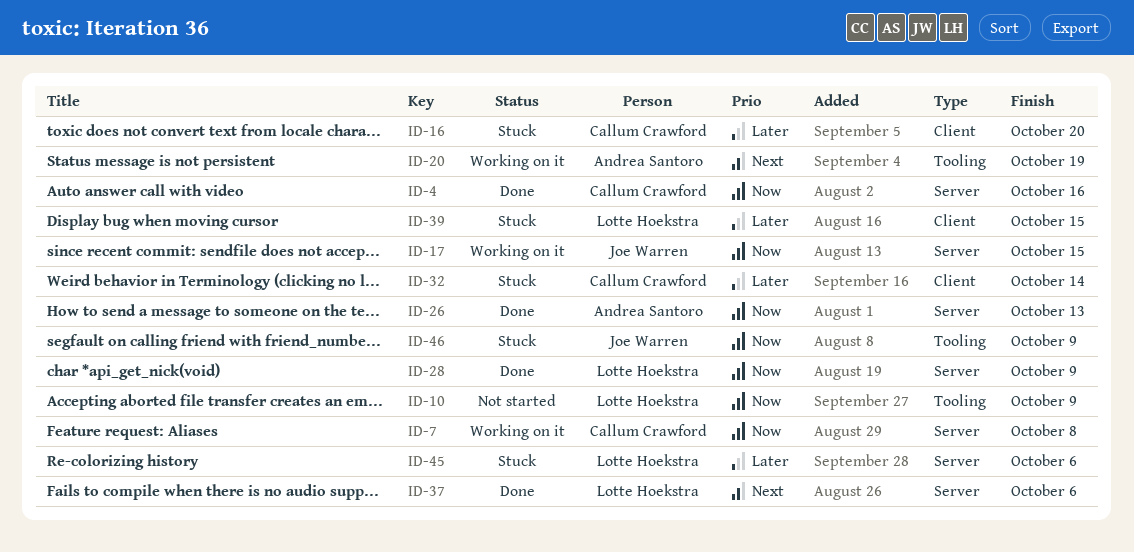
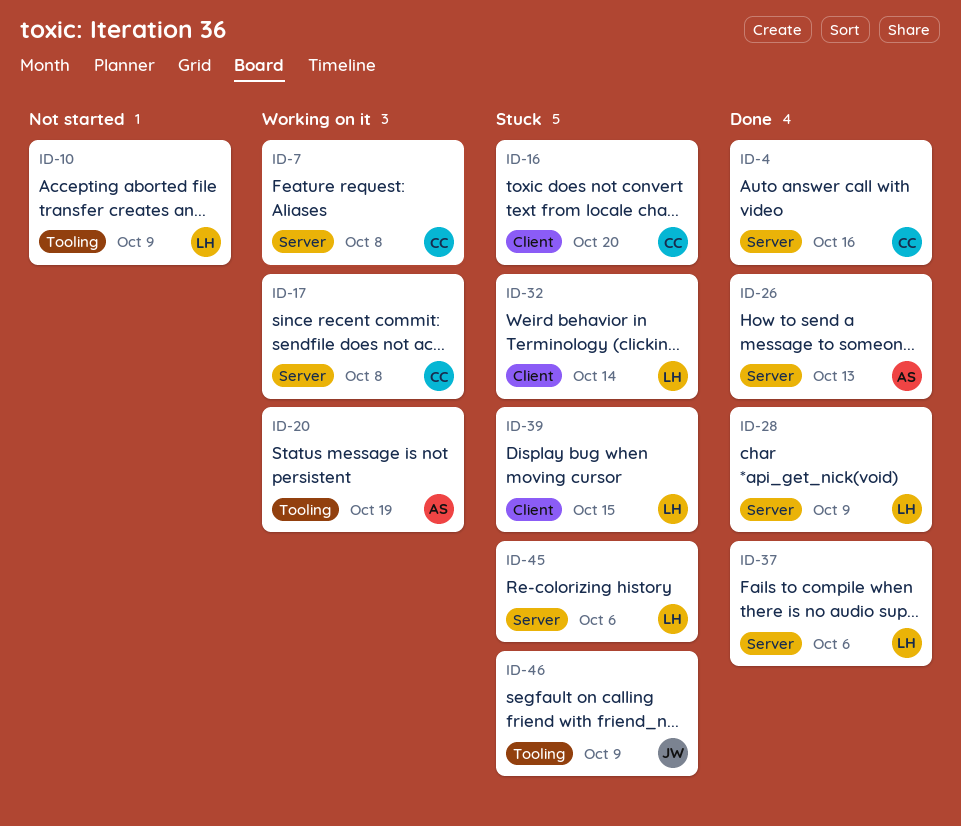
ID-17, owner: Joe Warren -> Callum Crawford
ID-17, due: Oct 15 -> Oct 8
ID-32, owner: Callum Crawford -> Lotte Hoekstra

